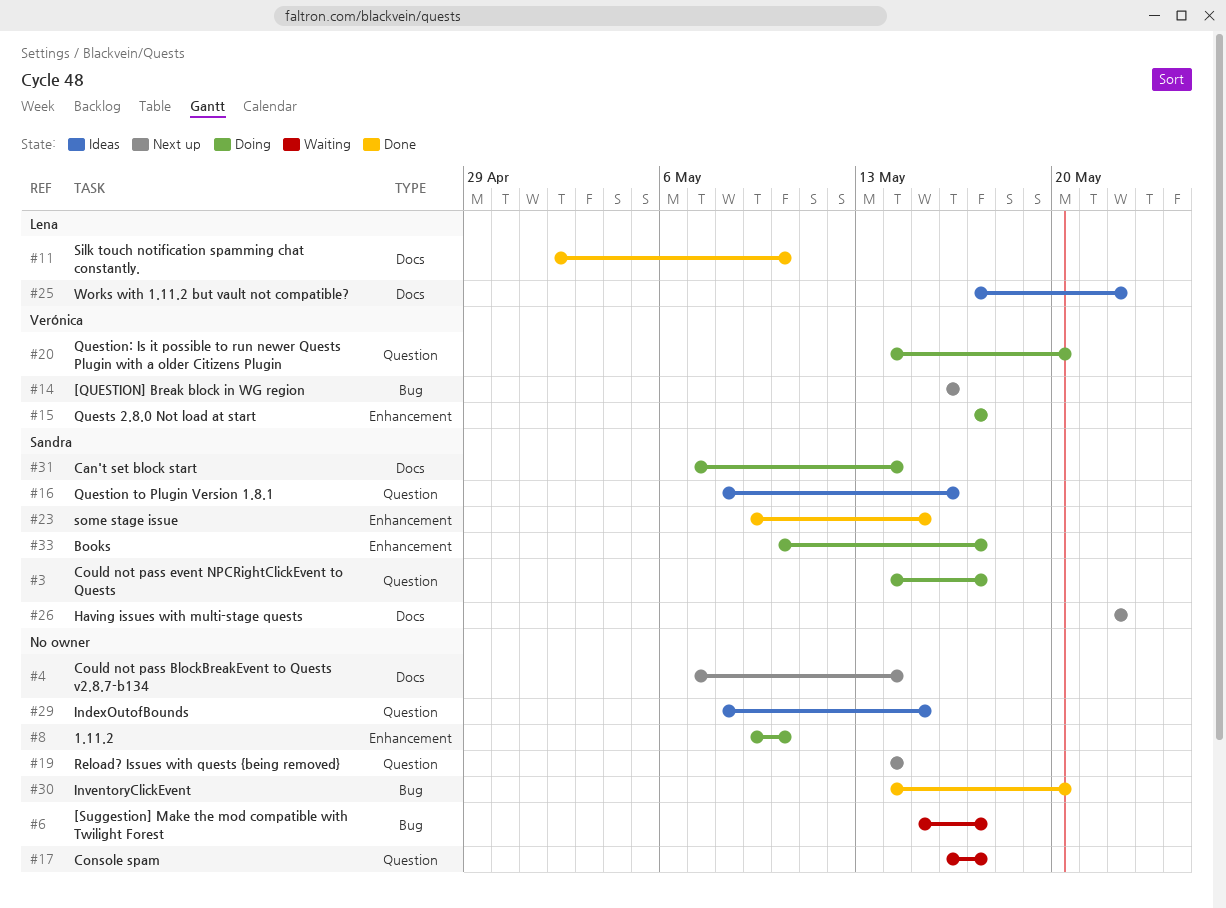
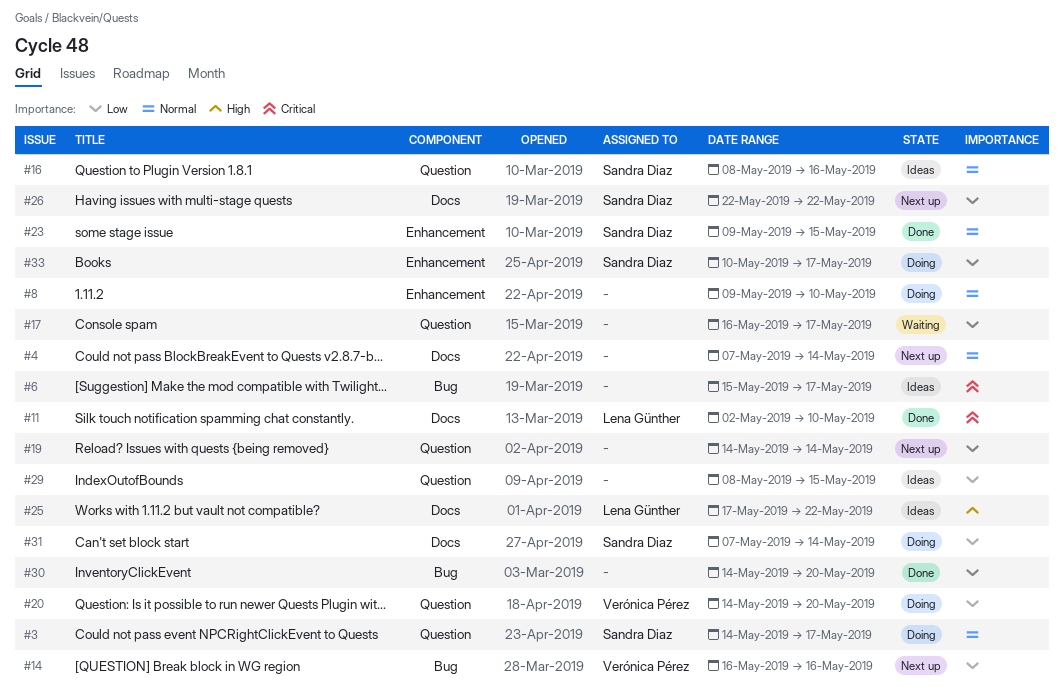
#6, status: Waiting -> Ideas
#15: present -> none

